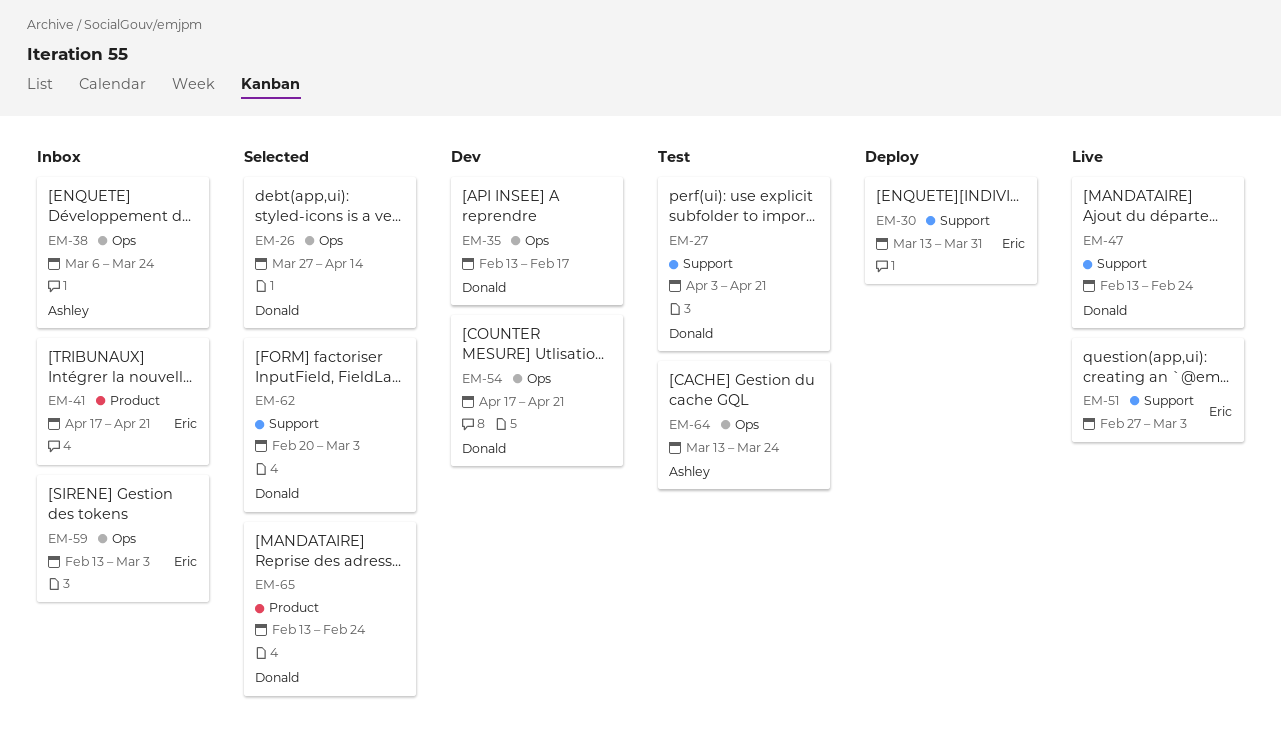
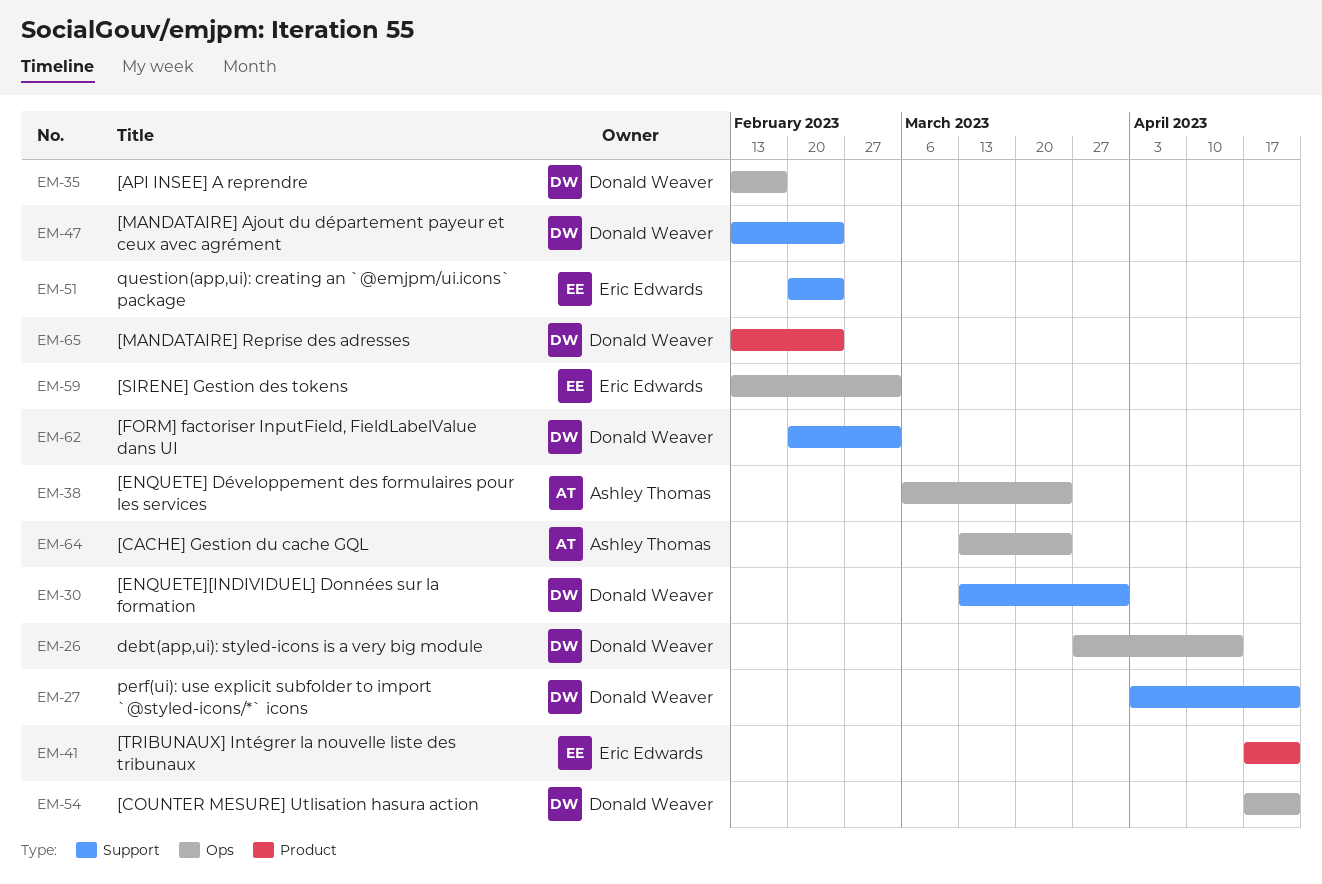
EM-30, owner: Eric Edwards -> Donald Weaver
EM-51, start: Feb 27 -> Feb 20
EM-51, due: Mar 3 -> Feb 24

